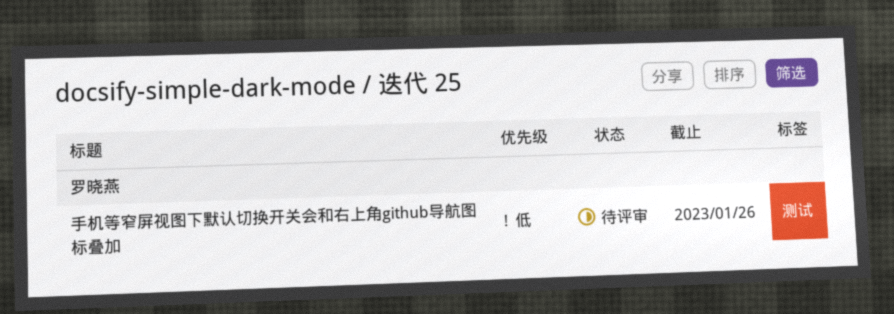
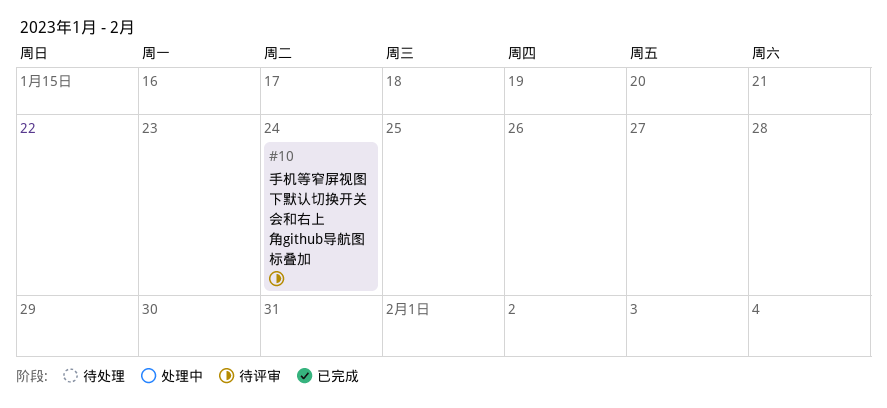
手机等窄屏视图下默认切换开关会和右上角github导航图标叠加, due: Jan 26 -> Jan 24

